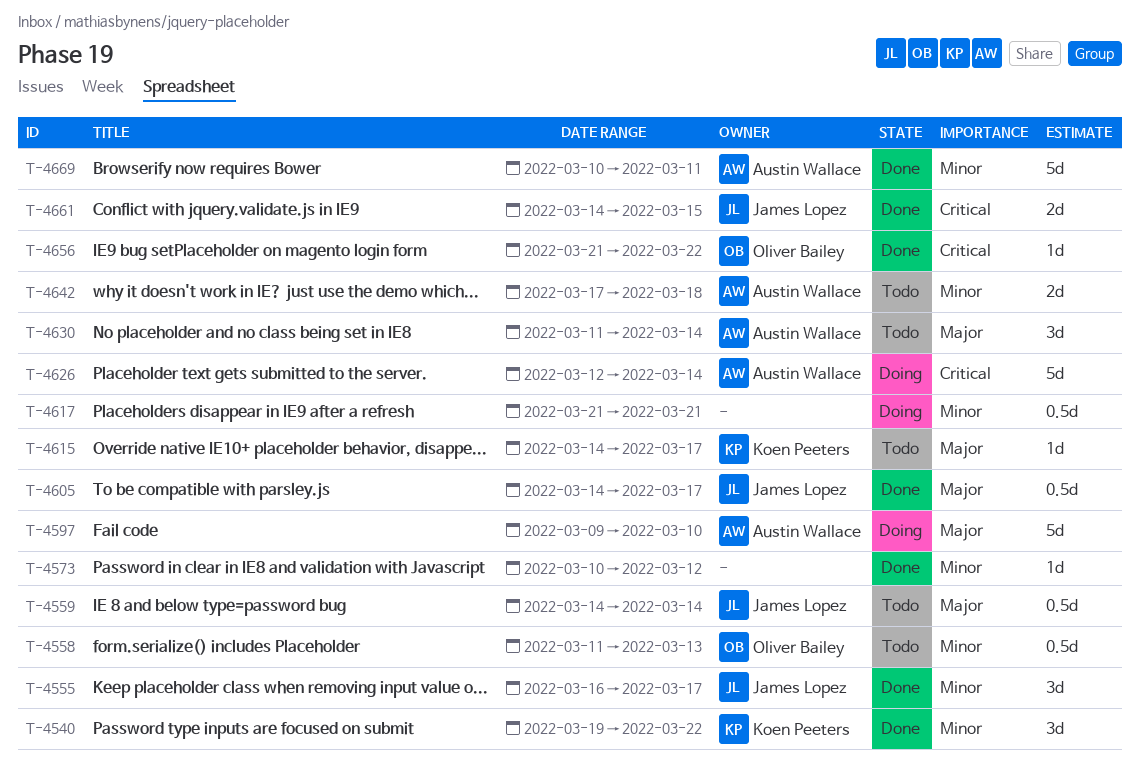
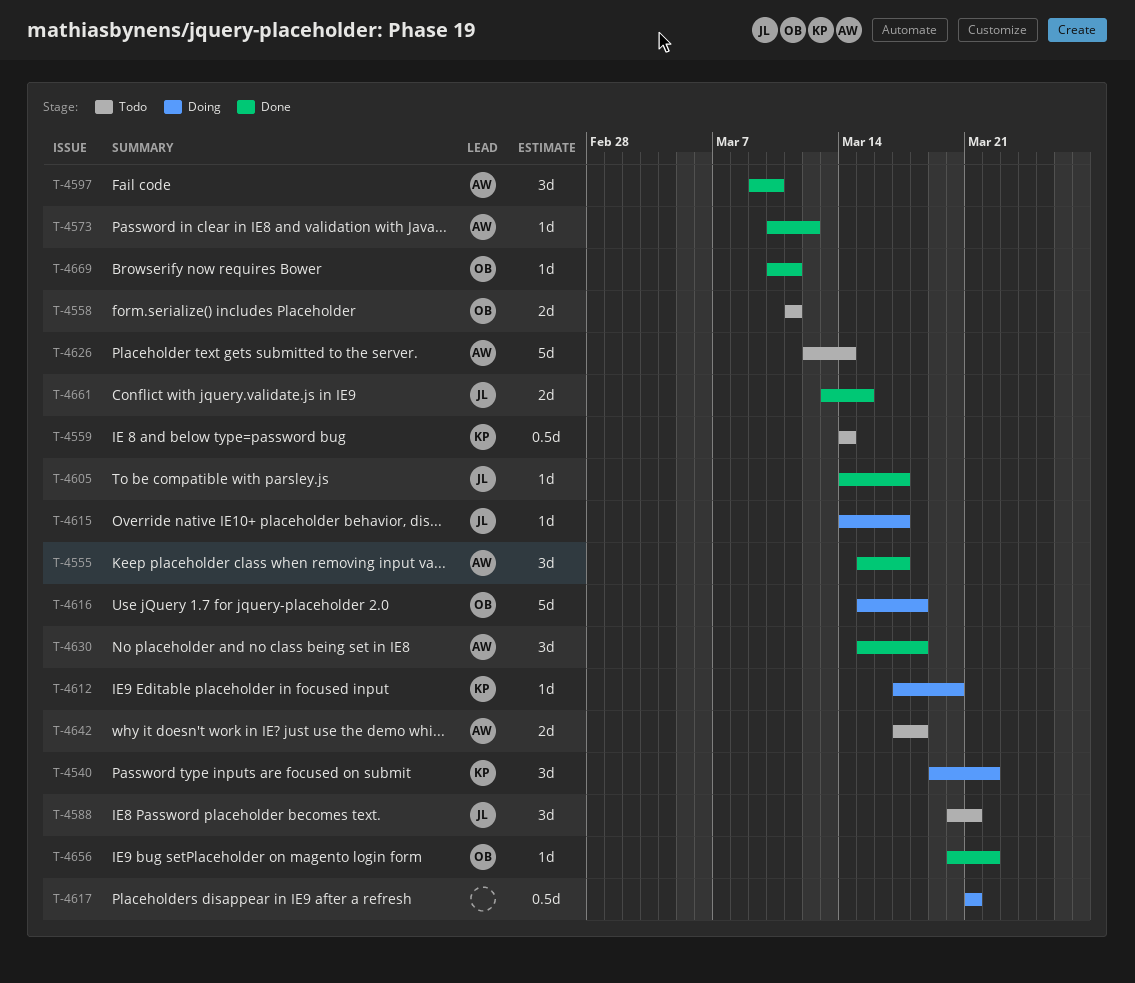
T-4540, status: Done -> Doing
T-4555, owner: James Lopez -> Austin Wallace
T-4555, start: Mar 16 -> Mar 15
T-4558, estimate: 0.5d -> 2d
T-4558, due: Mar 13 -> Mar 11
T-4559, owner: James Lopez -> Koen Peeters
T-4573, owner: none -> Austin Wallace
T-4588: none -> present
T-4597, status: Doing -> Done
T-4597, estimate: 5d -> 3d
T-4605, estimate: 0.5d -> 1d
T-4612: none -> present
T-4615, status: Todo -> Doing
T-4615, owner: Koen Peeters -> James Lopez
T-4616: none -> present
T-4626, status: Doing -> Todo
T-4630, status: Todo -> Done
T-4630, start: Mar 11 -> Mar 15
T-4630, due: Mar 14 -> Mar 18
T-4656, start: Mar 21 -> Mar 20
T-4661, start: Mar 14 -> Mar 13
T-4669, owner: Austin Wallace -> Oliver Bailey
T-4669, estimate: 5d -> 1d

